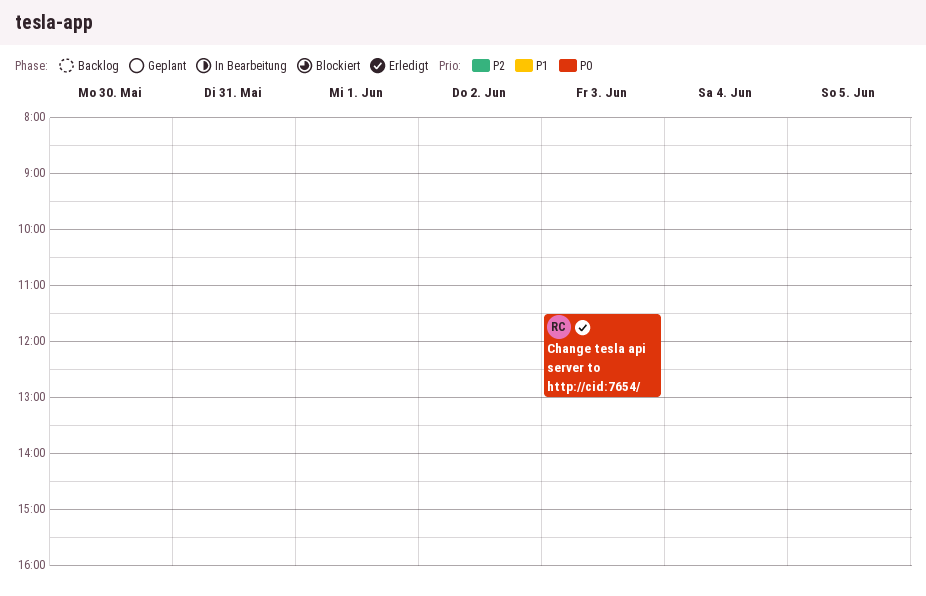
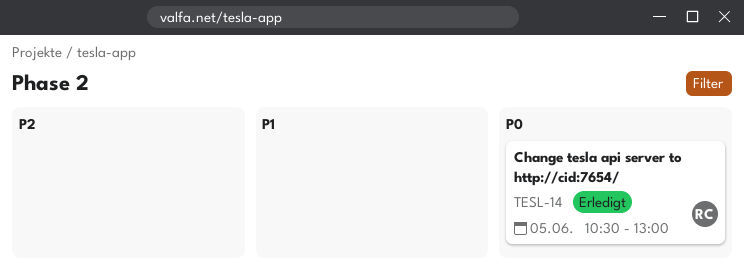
Change tesla api server to http://cid:7654/, day: Jun 3 -> Jun 5
Change tesla api server to http://cid:7654/, begins: 11:30 -> 10:30

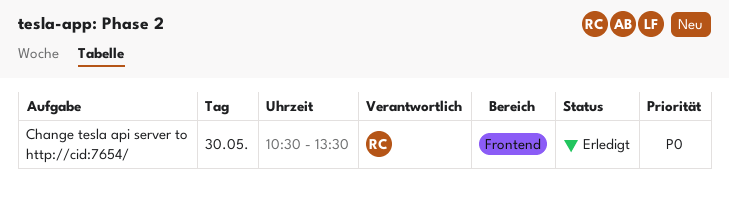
Change tesla api server to http://cid:7654/, day: Jun 5 -> May 30
Change tesla api server to http://cid:7654/, ends: 13:00 -> 13:30

